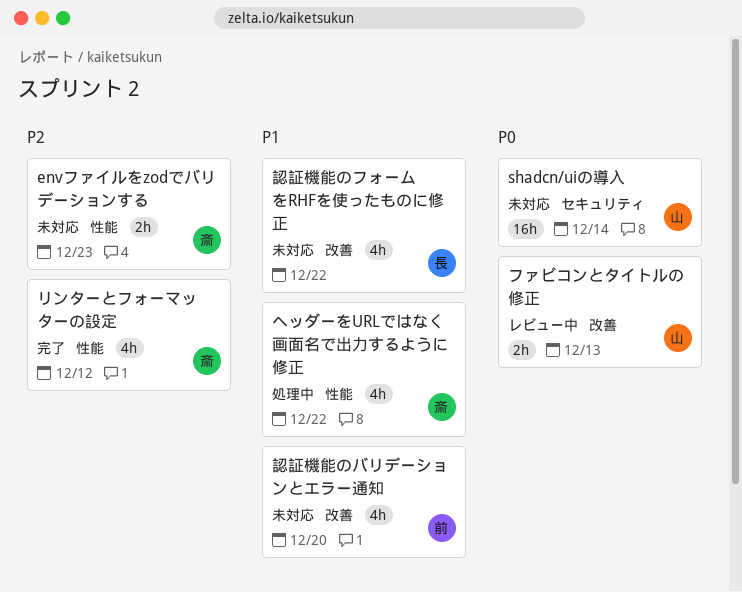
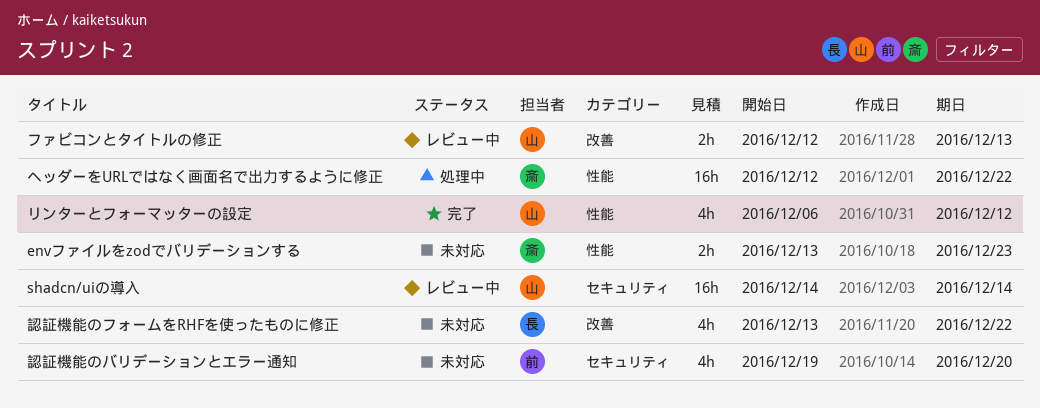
shadcn/uiの導入, status: 未対応 -> レビュー中
ヘッダーをURLではなく画面名で出力するように修正, estimate: 4h -> 16h
リンターとフォーマッターの設定, owner: 斎 -> 山
認証機能のバリデーションとエラー通知, label: 改善 -> セキュリティ

